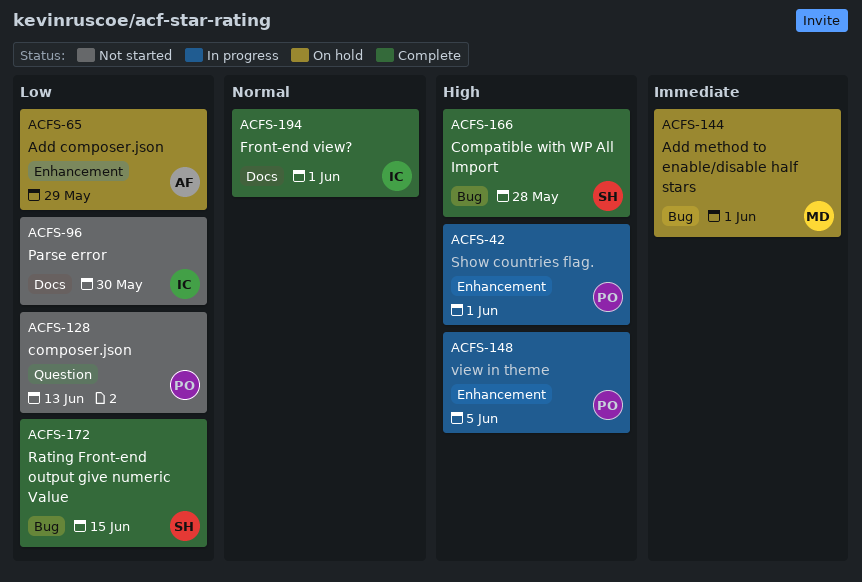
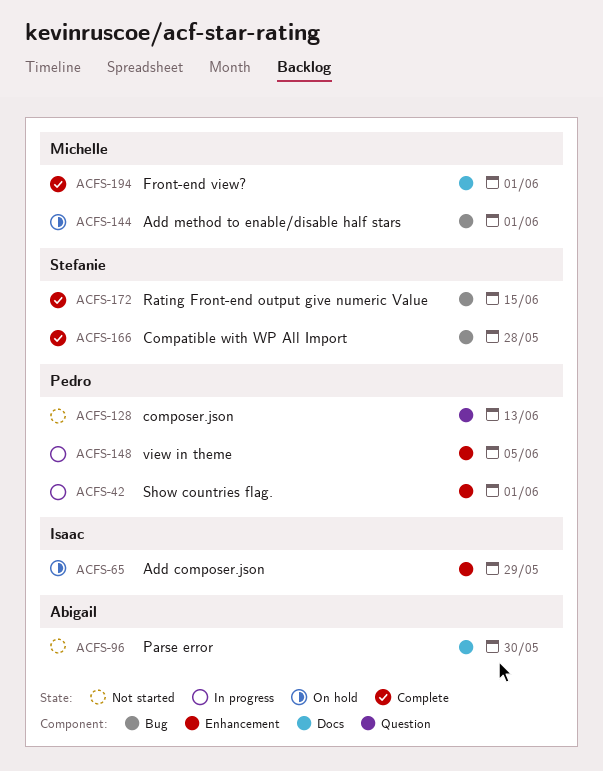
ACFS-65, owner: Abigail -> Isaac
ACFS-96, owner: Isaac -> Abigail
ACFS-194, owner: Isaac -> Michelle

